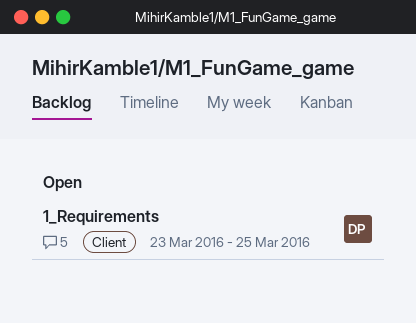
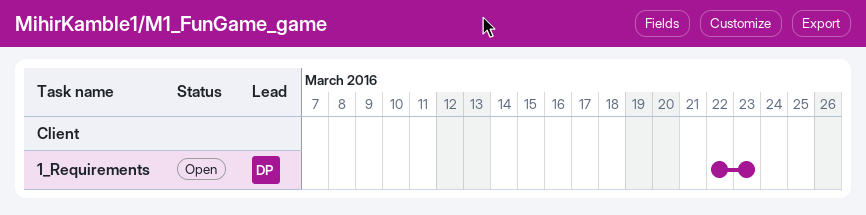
1_Requirements, start: Mar 23 -> Mar 22
1_Requirements, due: Mar 25 -> Mar 23

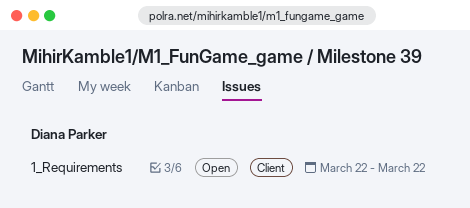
1_Requirements, due: Mar 23 -> Mar 22

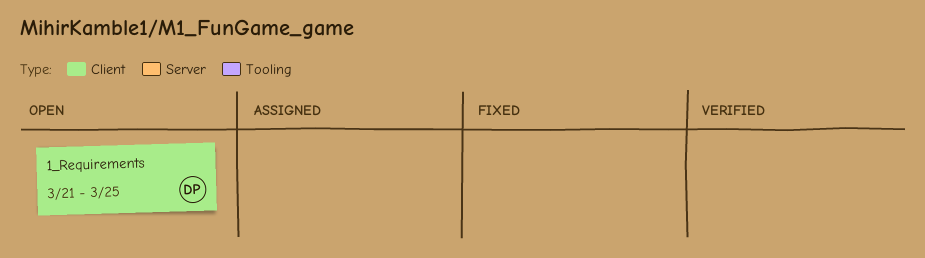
1_Requirements, start: Mar 22 -> Mar 21
1_Requirements, due: Mar 22 -> Mar 25

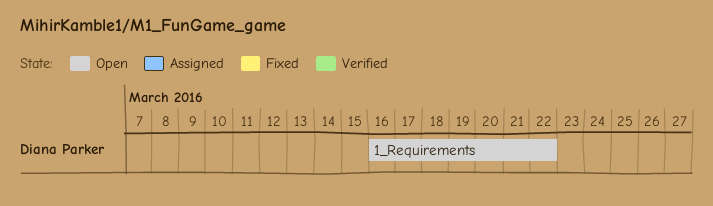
1_Requirements, start: Mar 21 -> Mar 16
1_Requirements, due: Mar 25 -> Mar 22

